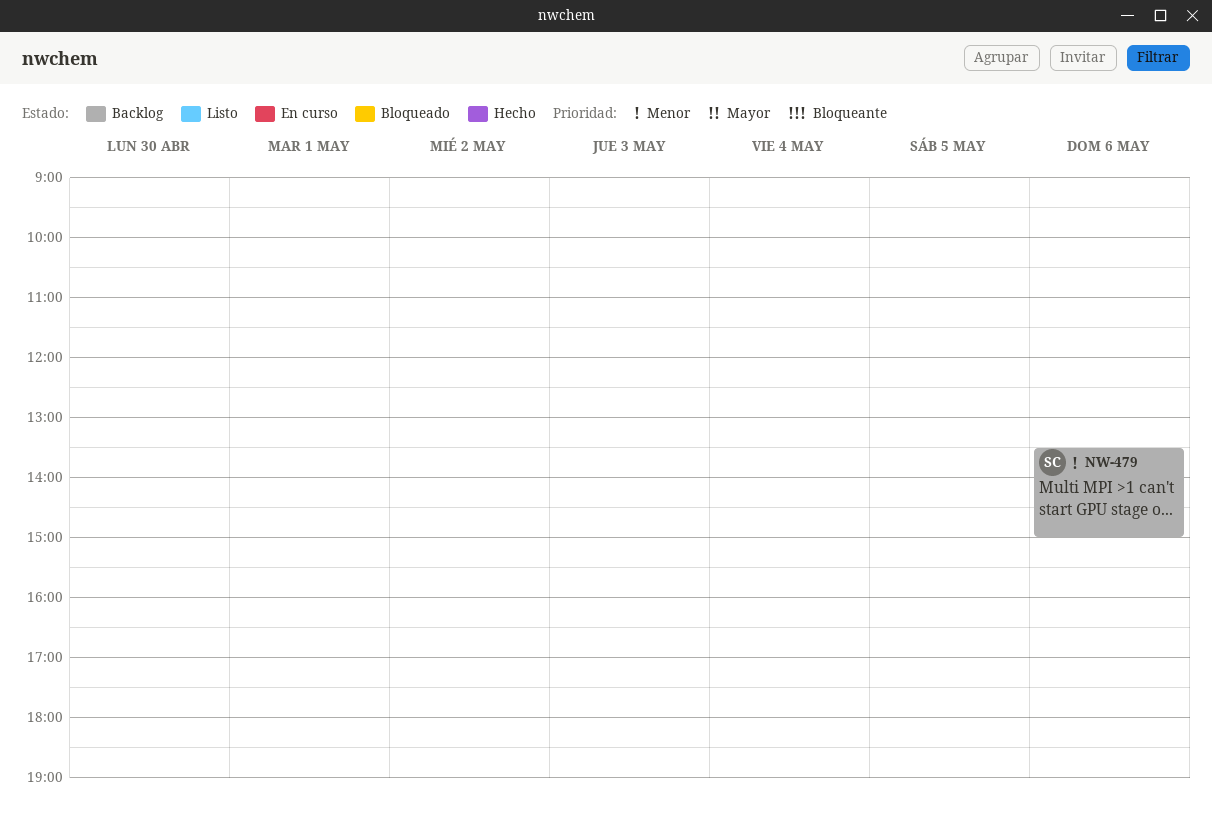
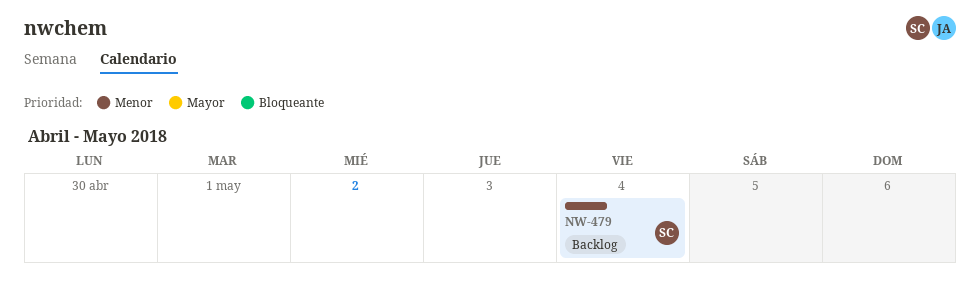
NW-479, day: May 6 -> May 4

